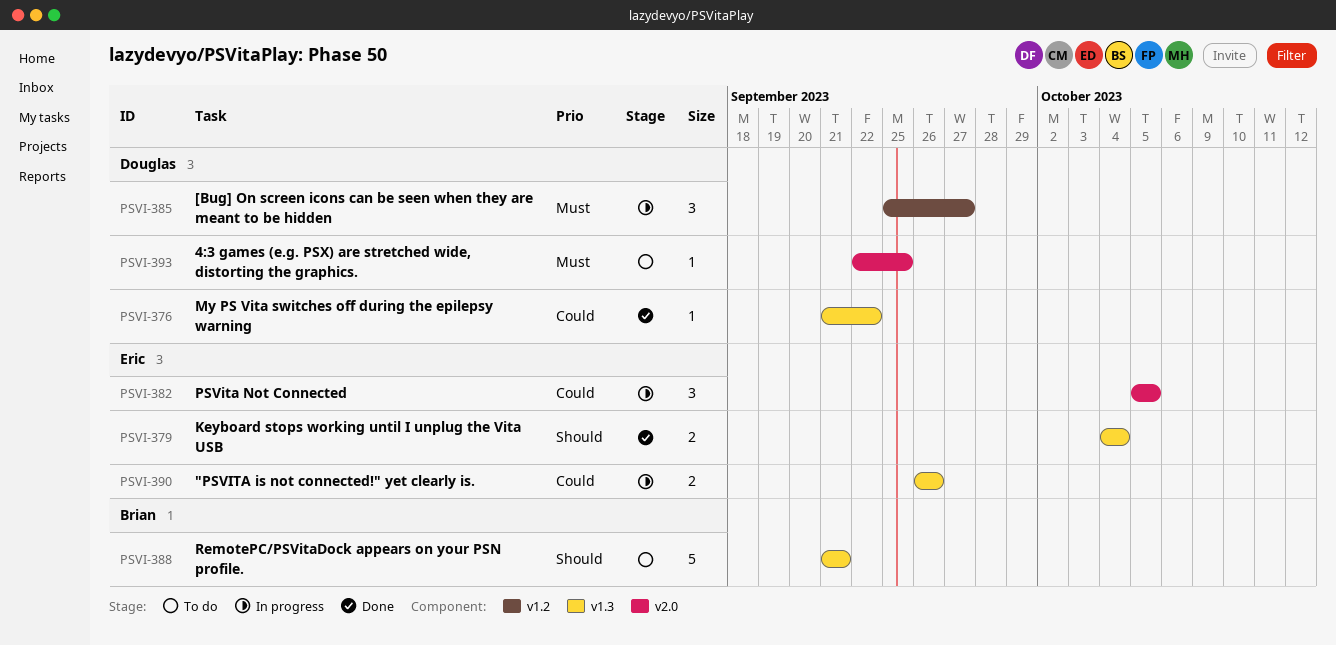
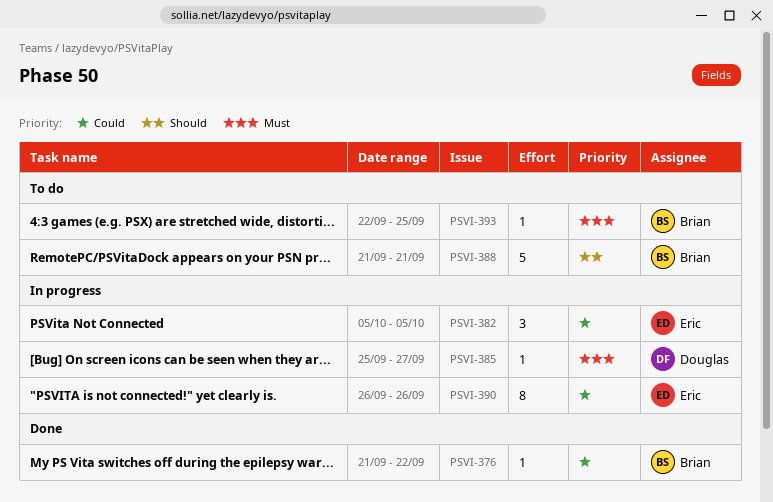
PSVI-376, owner: Douglas -> Brian
PSVI-379: present -> none
PSVI-385, estimate: 3 -> 1
PSVI-390, estimate: 2 -> 8
PSVI-393, owner: Douglas -> Brian

